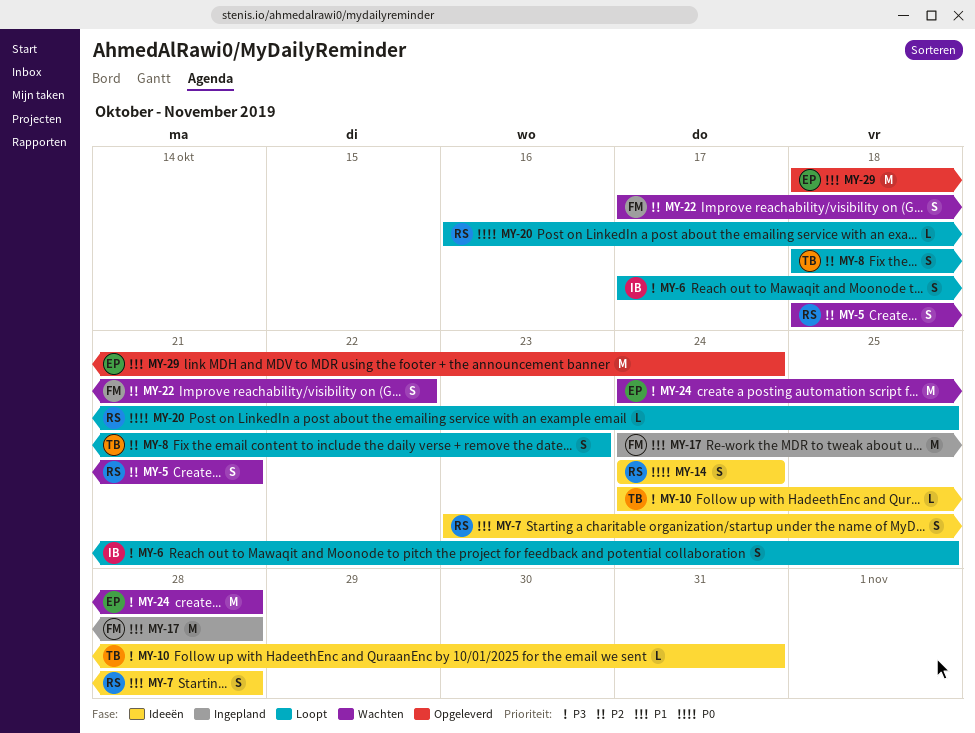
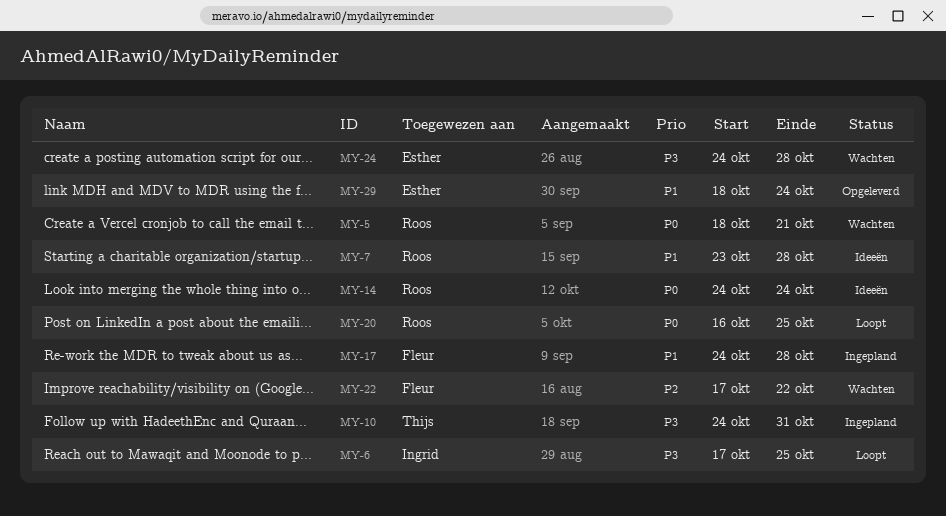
MY-5, priority: P2 -> P0
MY-8: present -> none
MY-10, status: Ideeën -> Ingepland

